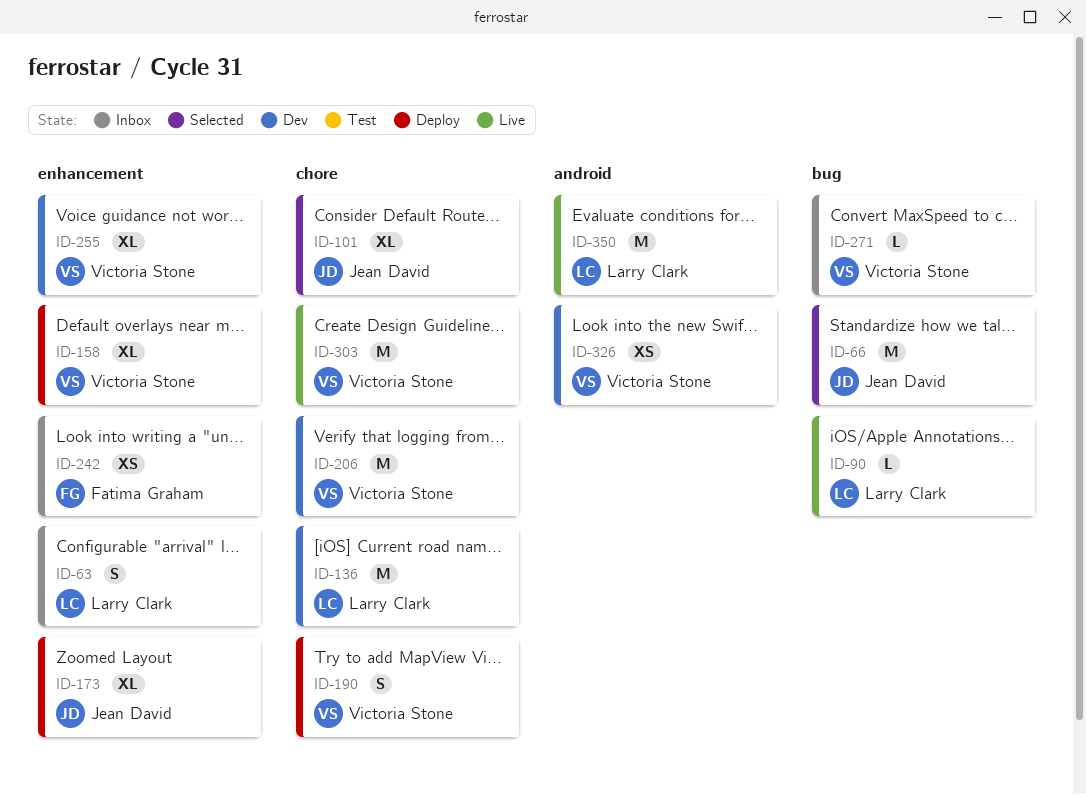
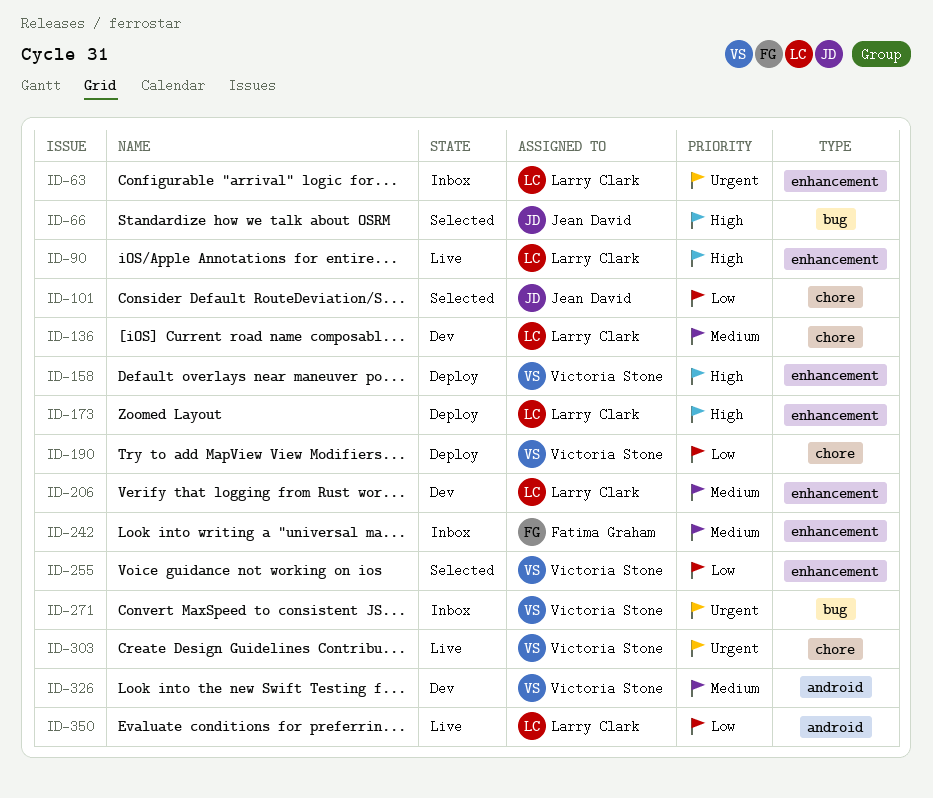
ID-90, label: bug -> enhancement
ID-173, owner: Jean David -> Larry Clark
ID-206, owner: Victoria Stone -> Larry Clark
ID-206, label: chore -> enhancement
ID-255, status: Dev -> Selected

